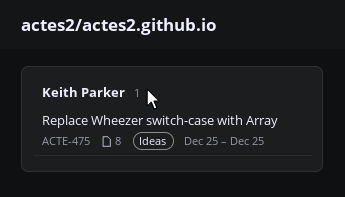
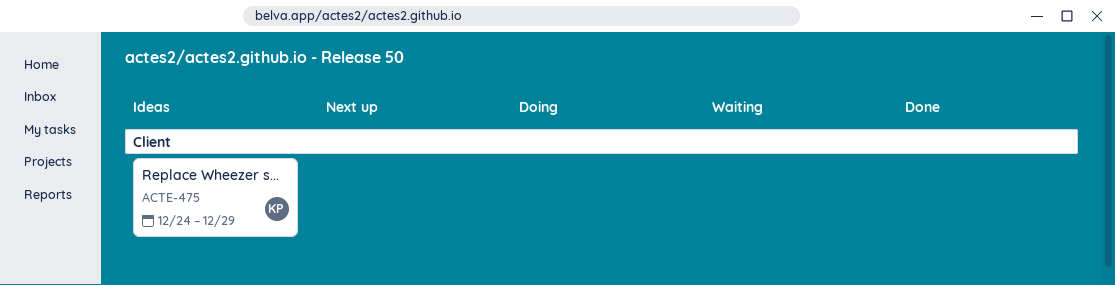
ACTE-475, start: Dec 25 -> Dec 24
ACTE-475, due: Dec 25 -> Dec 29

